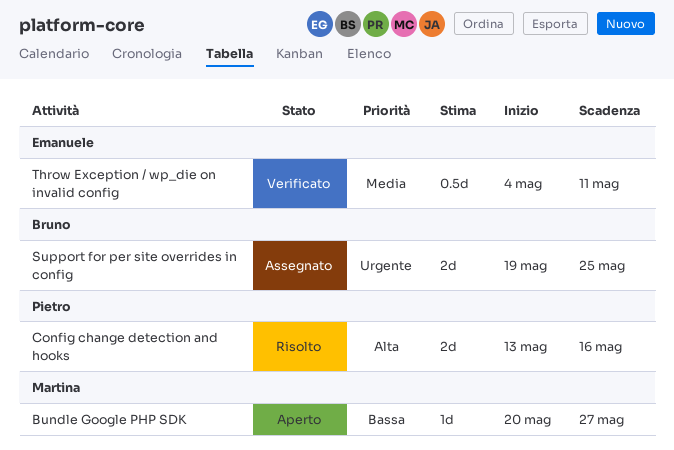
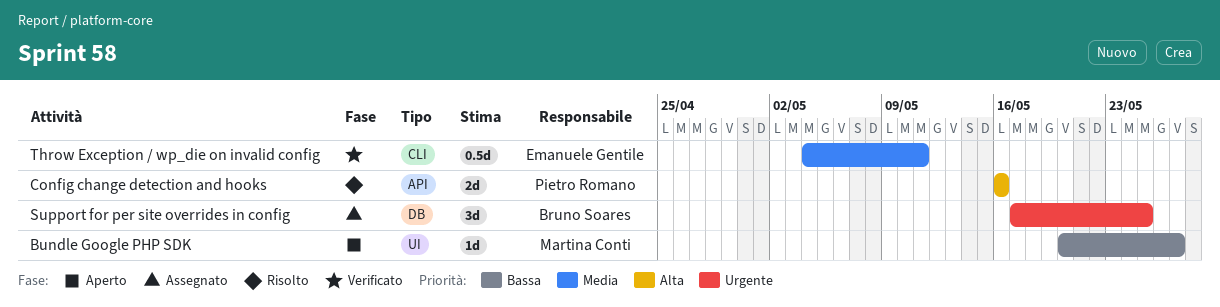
Config change detection and hooks, start: May 13 -> May 16
Support for per site overrides in config, estimate: 2d -> 3d
Support for per site overrides in config, start: May 19 -> May 17

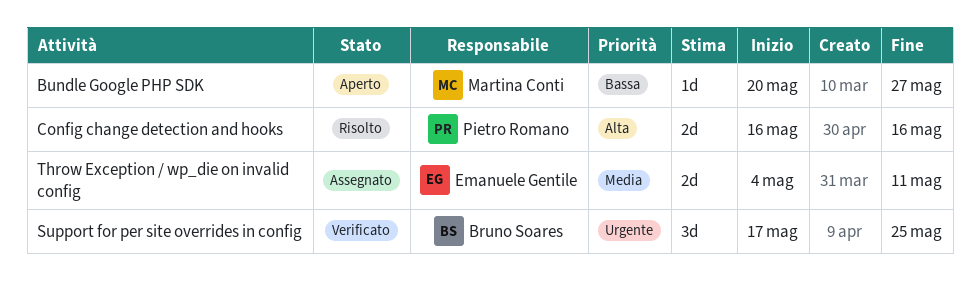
Support for per site overrides in config, status: Assegnato -> Verificato
Throw Exception / wp_die on invalid config, status: Verificato -> Assegnato
Throw Exception / wp_die on invalid config, estimate: 0.5d -> 2d

